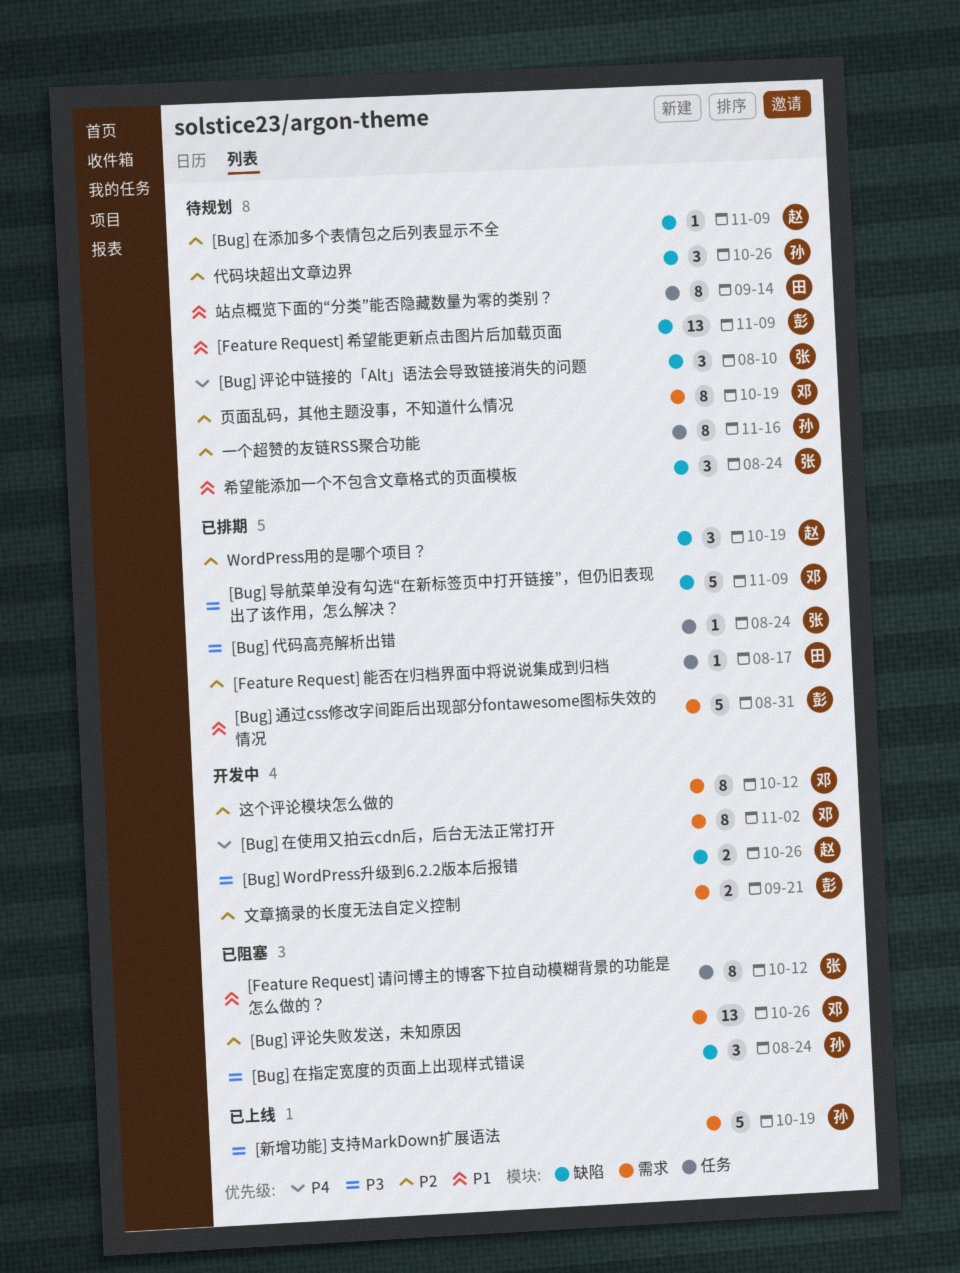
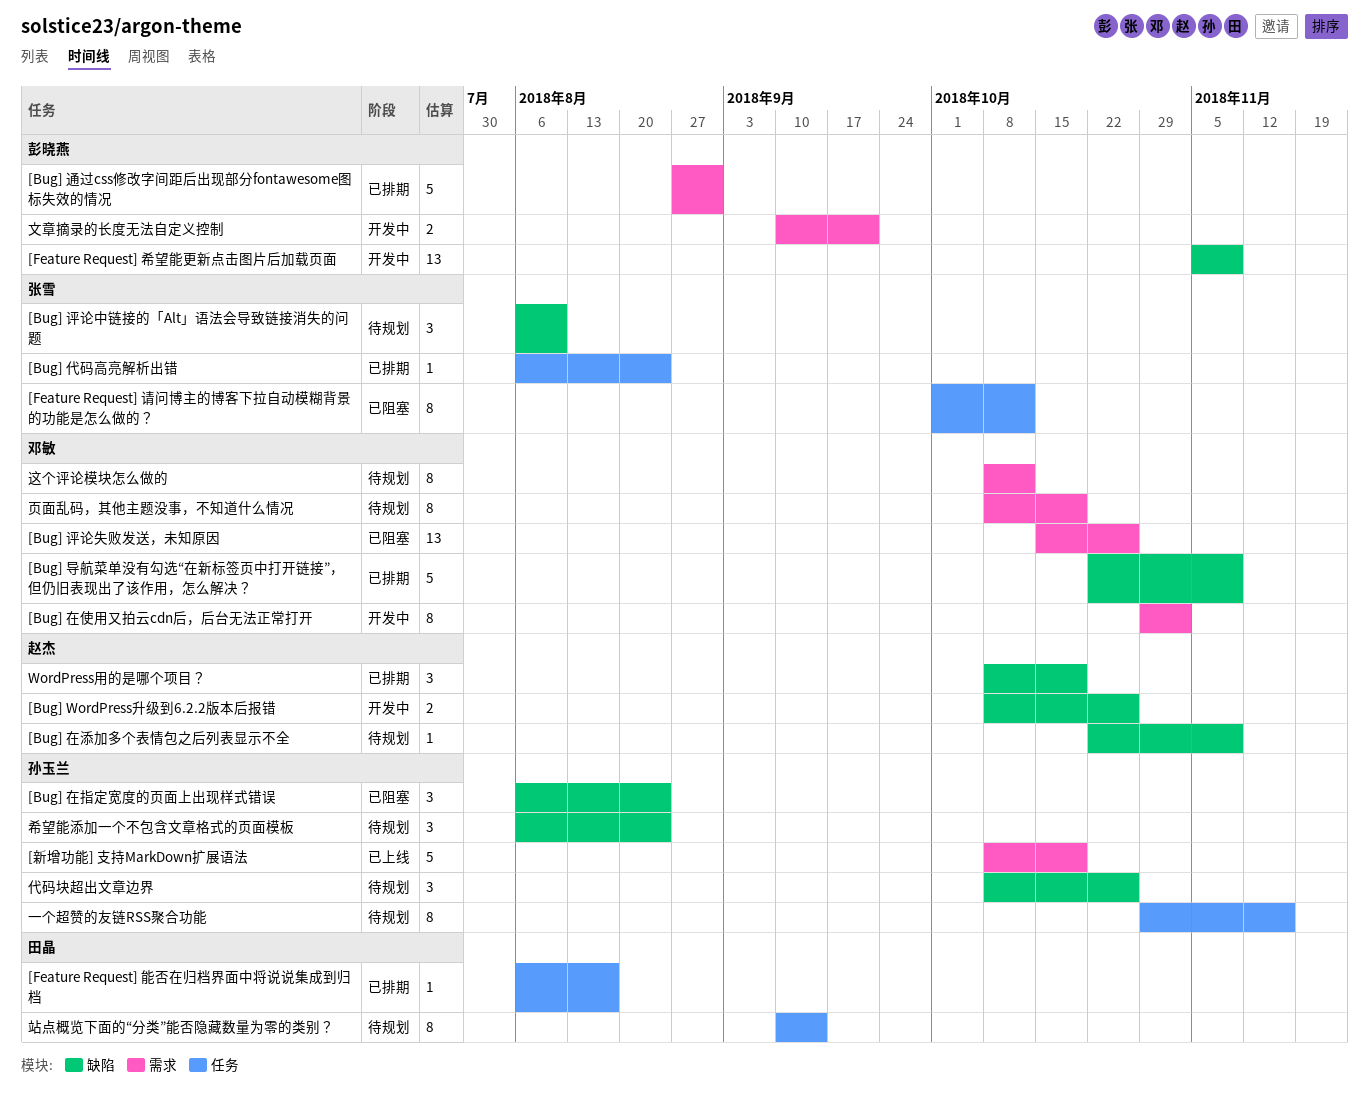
[Feature Request] 希望能更新点击图片后加载页面, status: 待规划 -> 开发中
希望能添加一个不包含文章格式的页面模板, owner: 张雪 -> 孙玉兰
这个评论模块怎么做的, status: 开发中 -> 待规划

